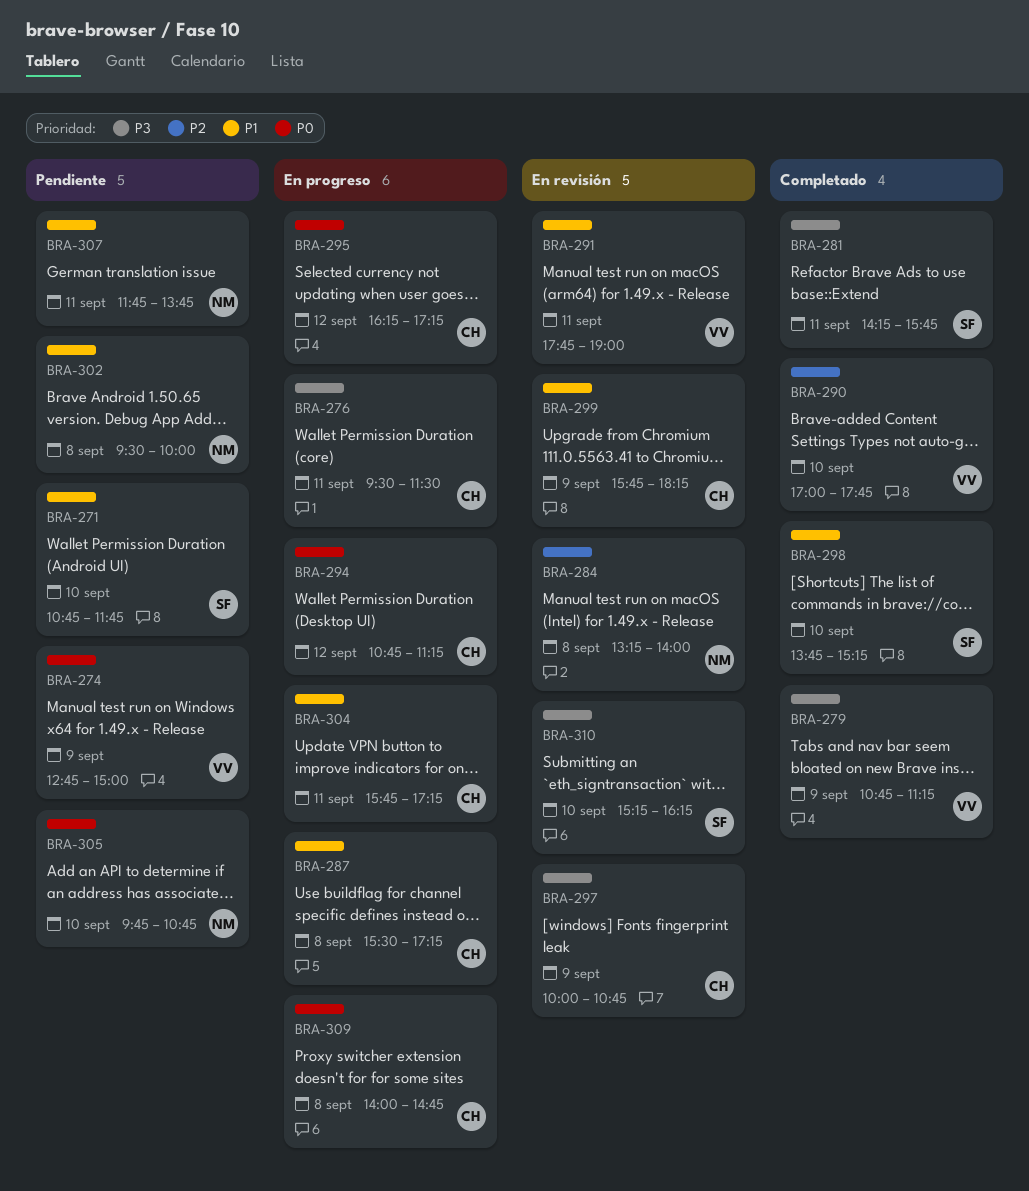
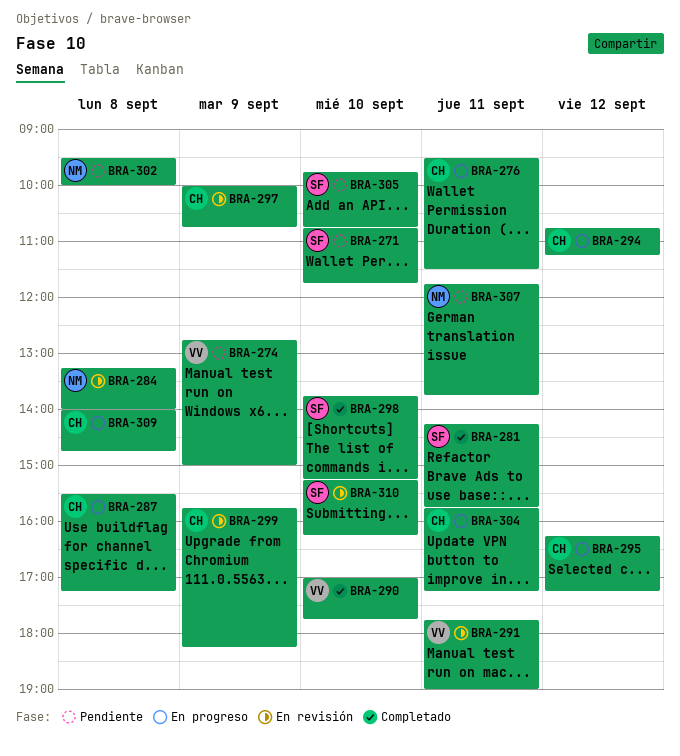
BRA-279: present -> none
BRA-305, owner: NM -> SF

